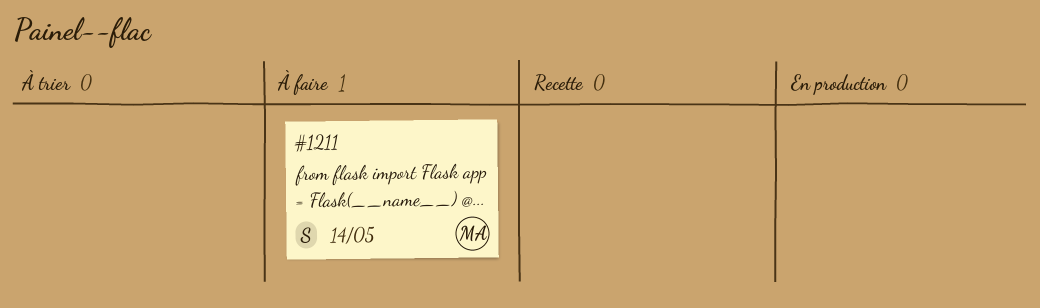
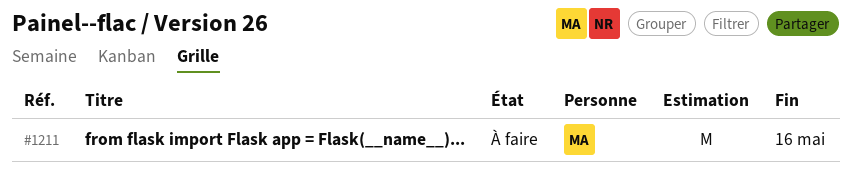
#1211, estimate: S -> M
#1211, due: May 14 -> May 16

